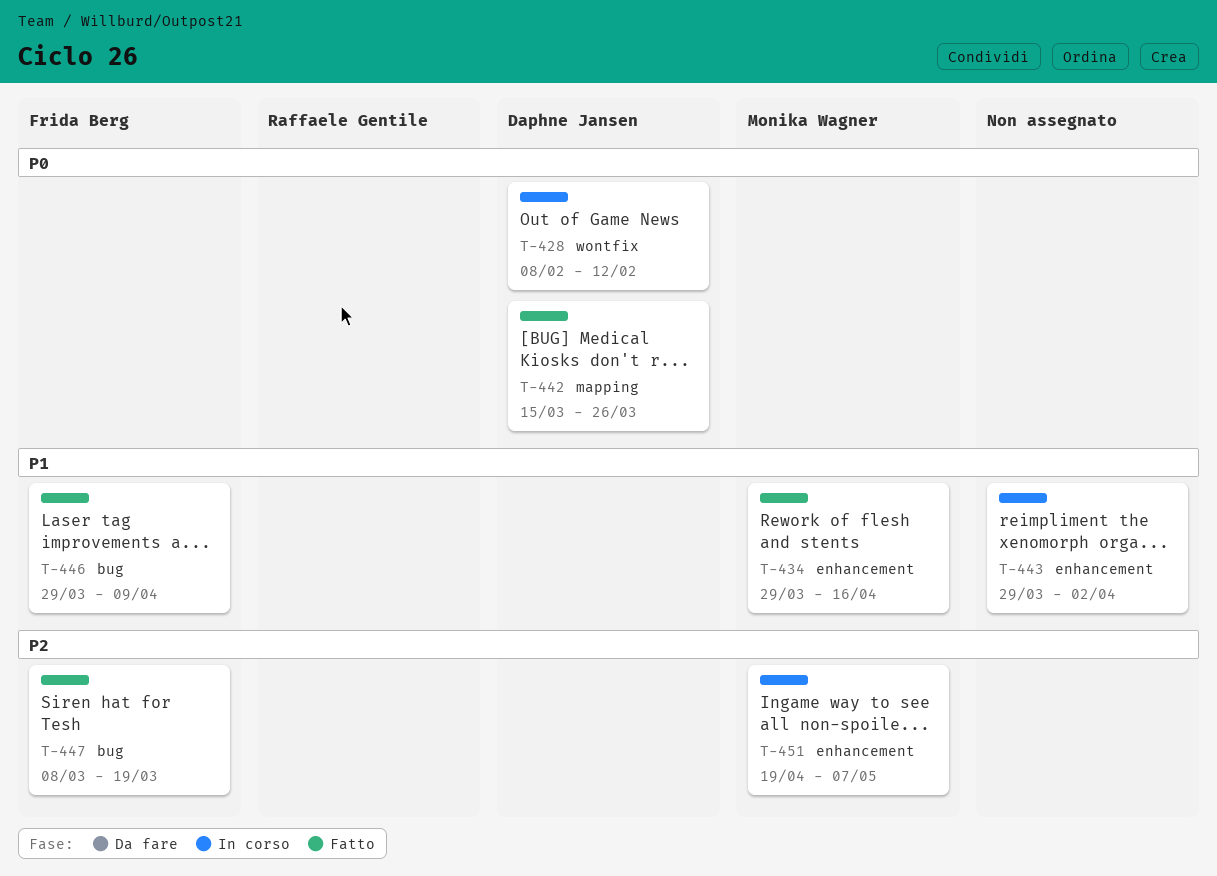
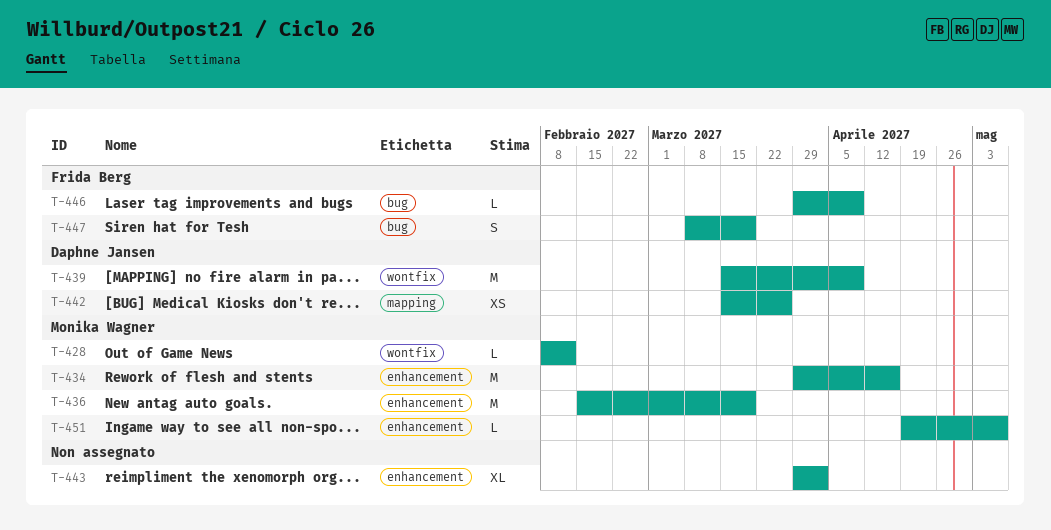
T-428, owner: Daphne Jansen -> Monika Wagner
T-436: none -> present
T-439: none -> present

